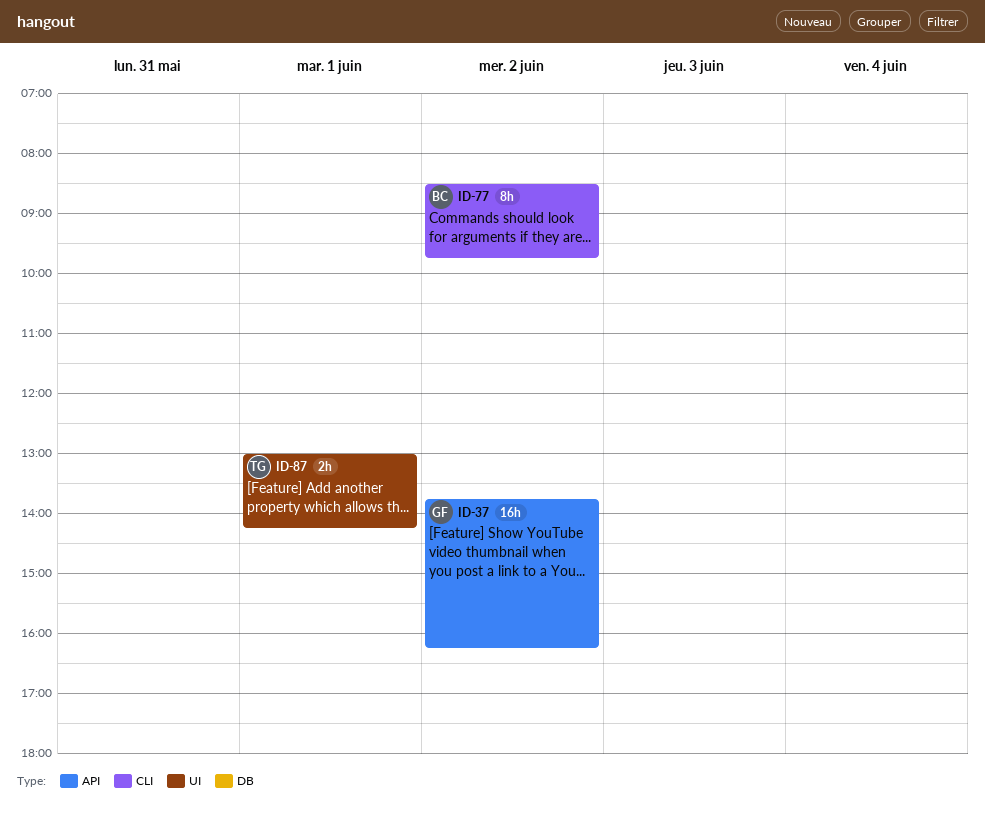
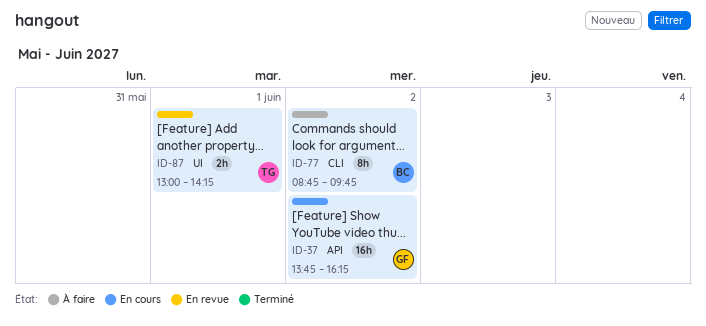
ID-77, begins: 08:30 -> 08:45

